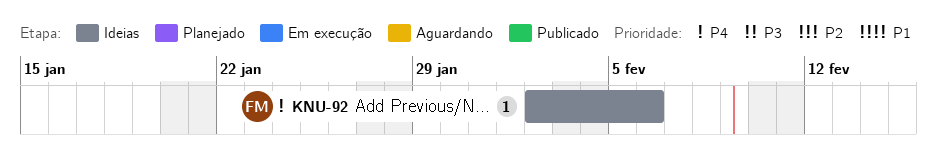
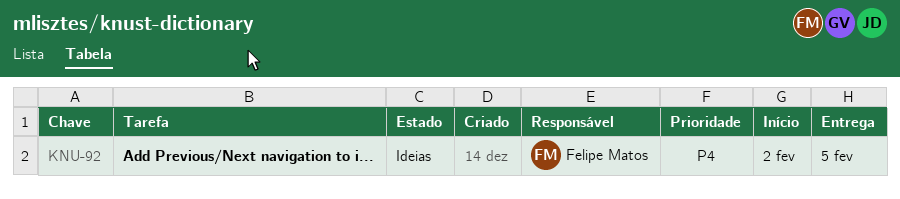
KNU-92, due: Feb 6 -> Feb 5

